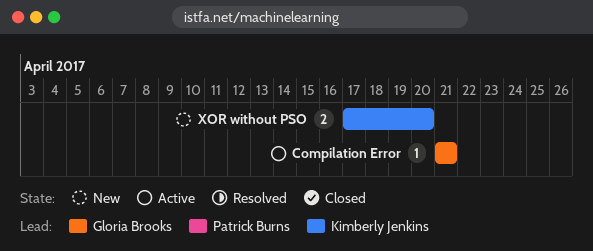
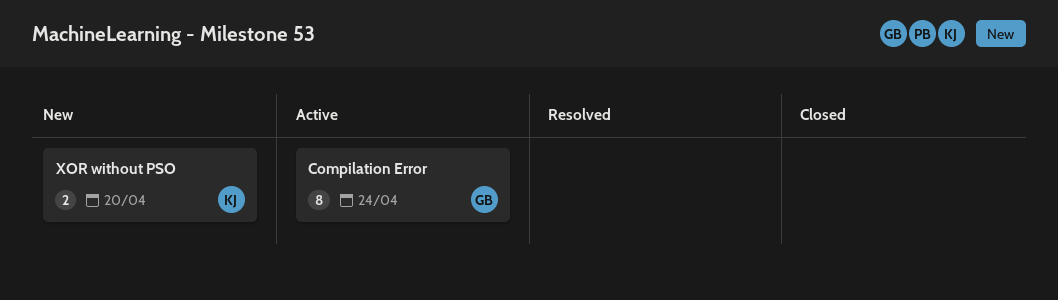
Compilation Error, estimate: 1 -> 8
Compilation Error, due: Apr 21 -> Apr 24

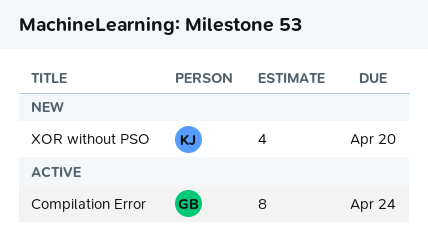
XOR without PSO, estimate: 2 -> 4

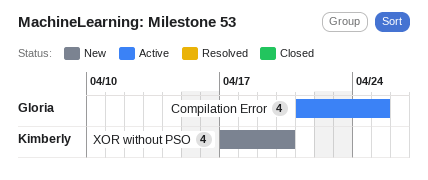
Compilation Error, estimate: 8 -> 4
Compilation Error, due: Apr 24 -> Apr 25

